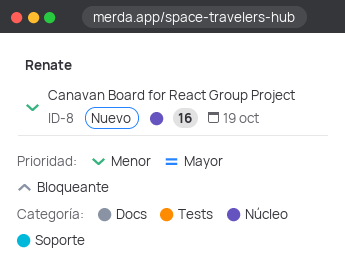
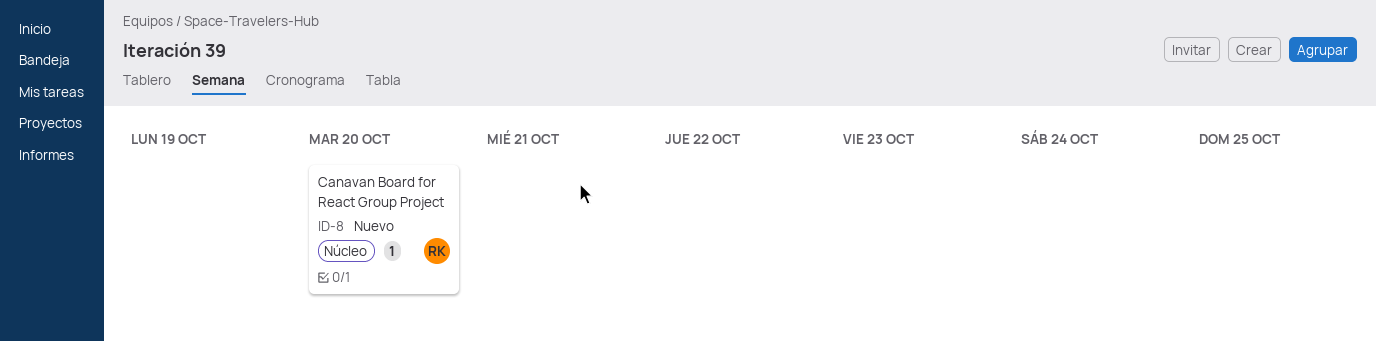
ID-8, estimate: 16 -> 1
ID-8, due: Oct 19 -> Oct 20

